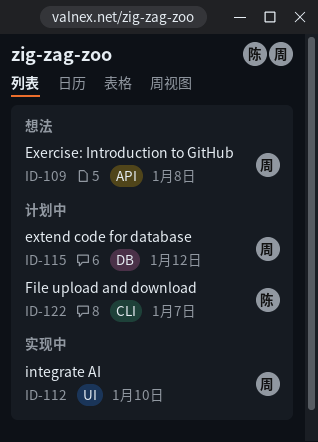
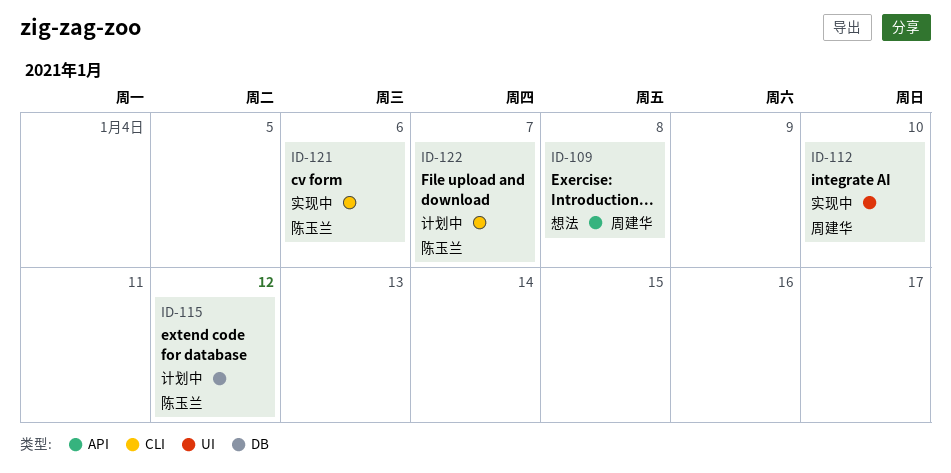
ID-115, owner: 周建华 -> 陈玉兰
ID-121: none -> present

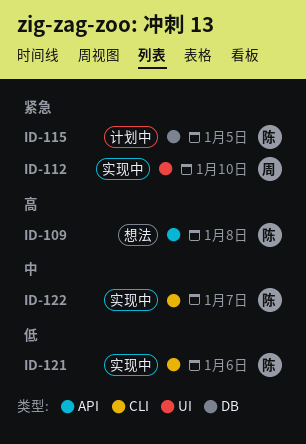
ID-109, owner: 周建华 -> 陈玉兰
ID-115, due: Jan 12 -> Jan 5
ID-122, status: 计划中 -> 实现中

